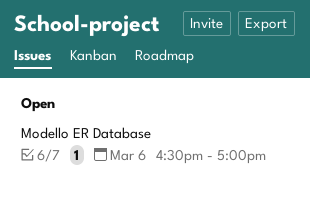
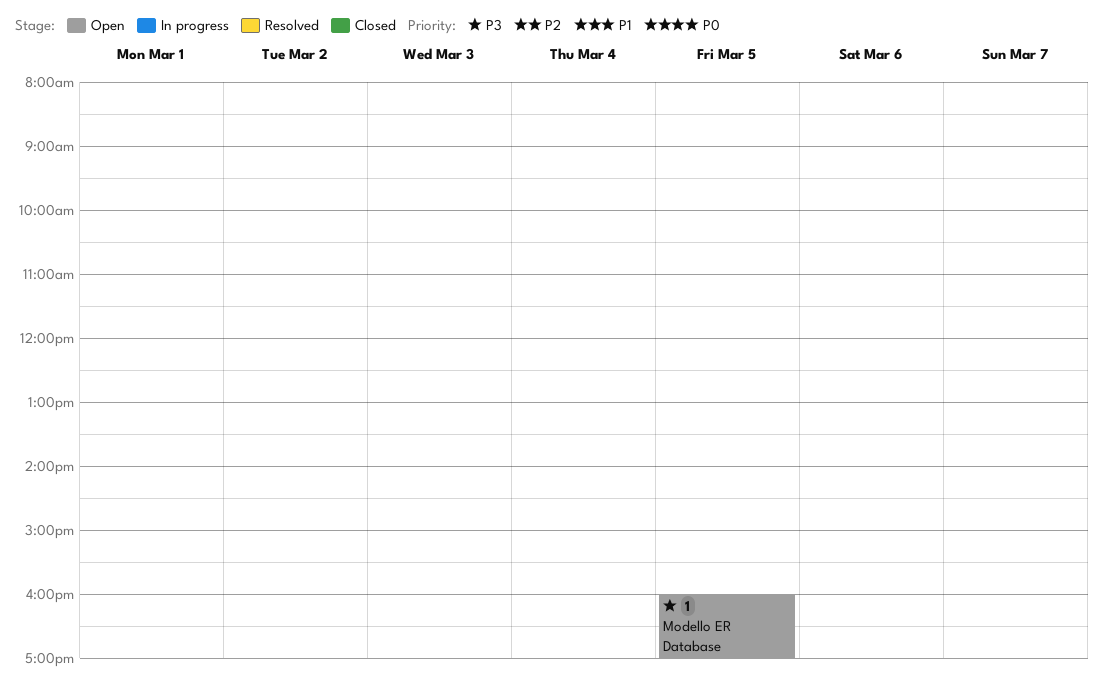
Modello ER Database, day: Mar 6 -> Mar 5
Modello ER Database, begins: 16:30 -> 16:00

